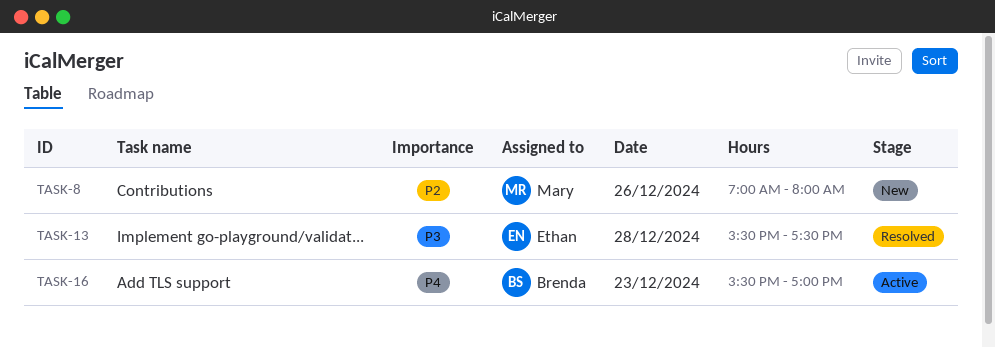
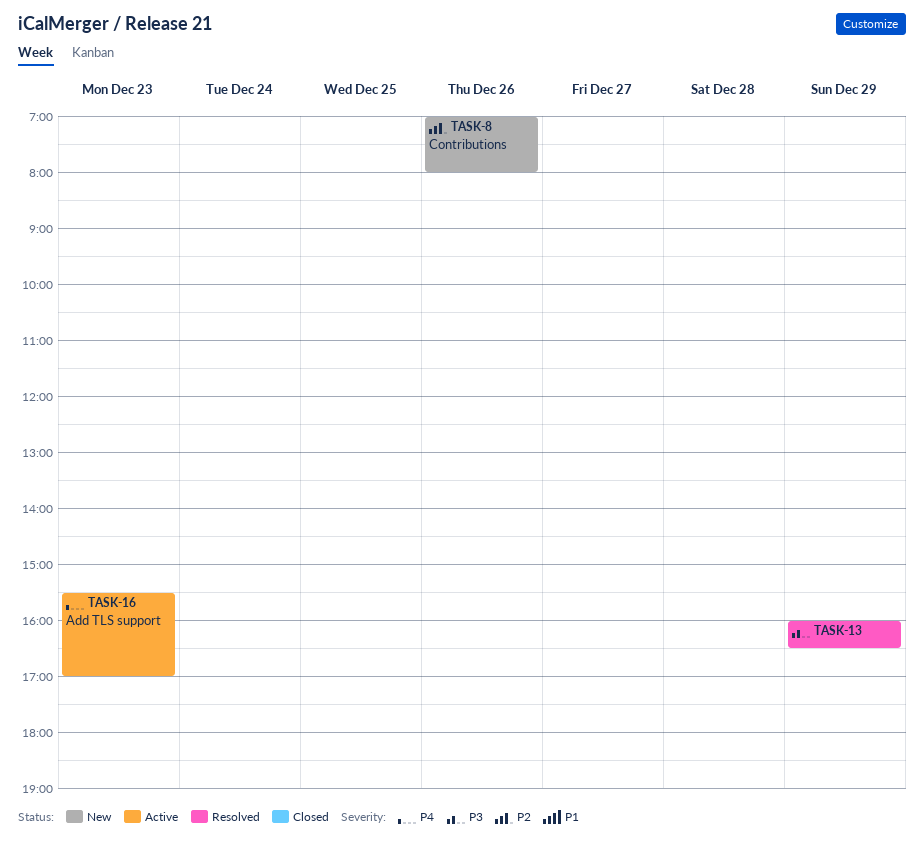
TASK-13, day: Dec 28 -> Dec 29
TASK-13, begins: 15:30 -> 16:00
TASK-13, ends: 17:30 -> 16:30

